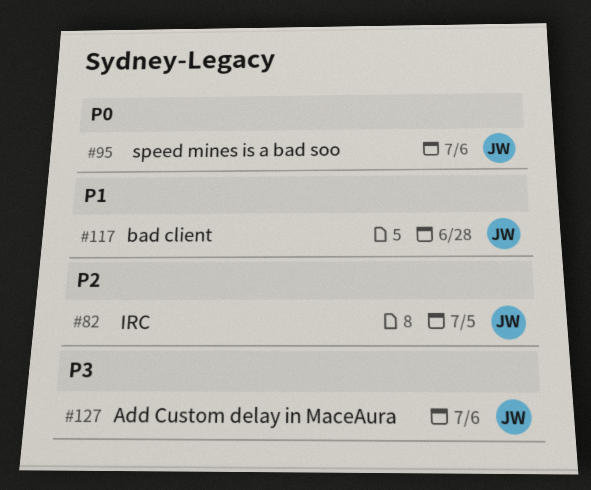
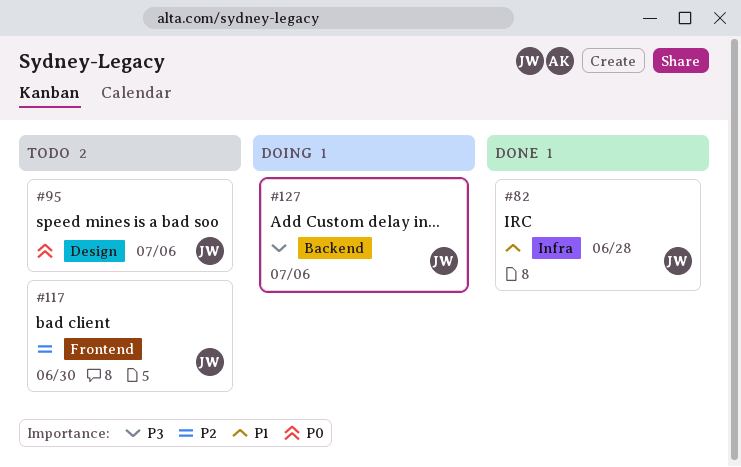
#82, priority: P2 -> P1
#82, due: Jul 5 -> Jun 28
#117, priority: P1 -> P2
#117, due: Jun 28 -> Jun 30

